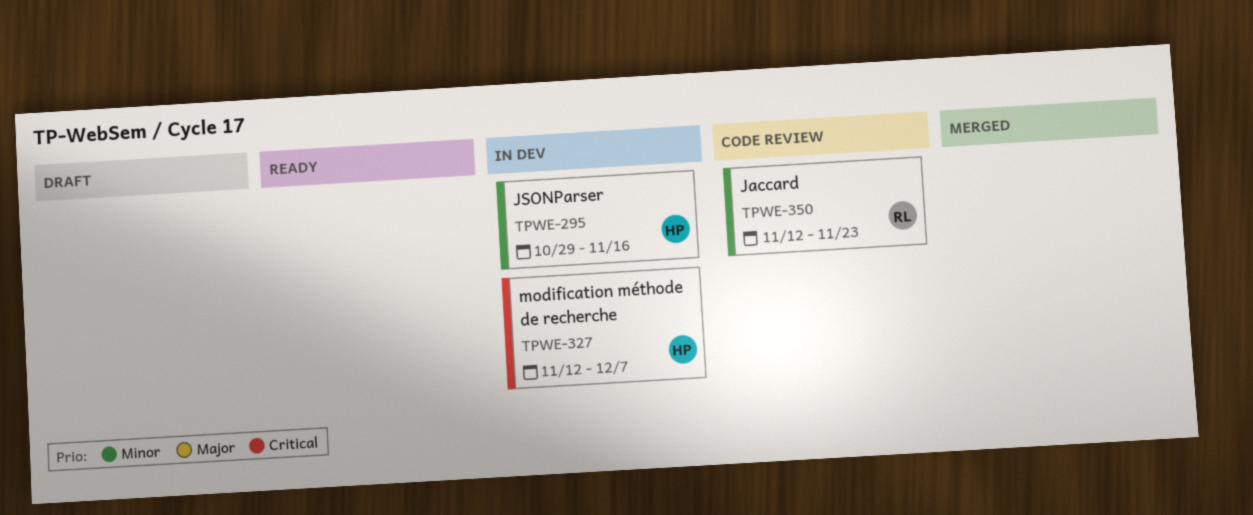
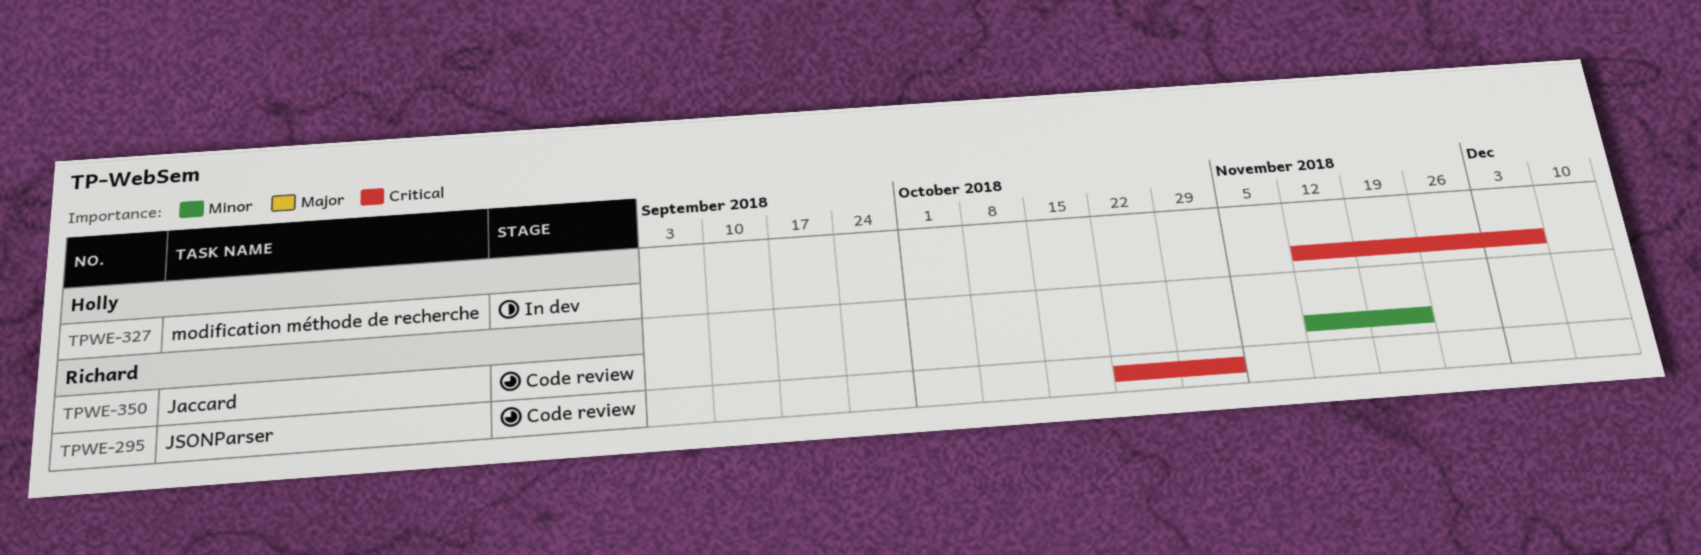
TPWE-295, status: In dev -> Code review
TPWE-295, owner: Holly -> Richard
TPWE-295, priority: Minor -> Critical
TPWE-295, start: Oct 29 -> Oct 22
TPWE-295, due: Nov 16 -> Nov 2

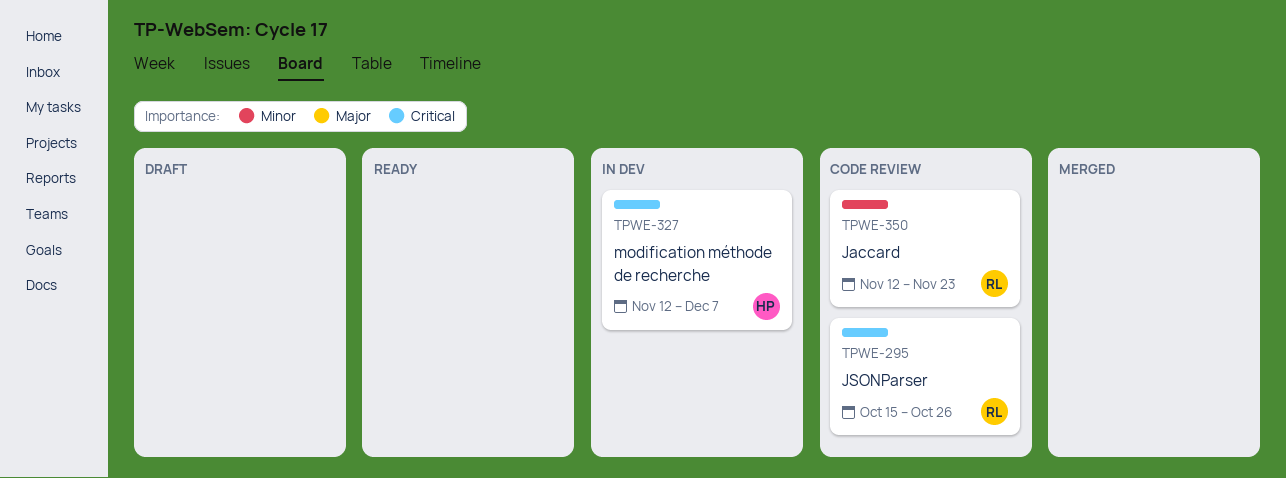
TPWE-295, start: Oct 22 -> Oct 15
TPWE-295, due: Nov 2 -> Oct 26

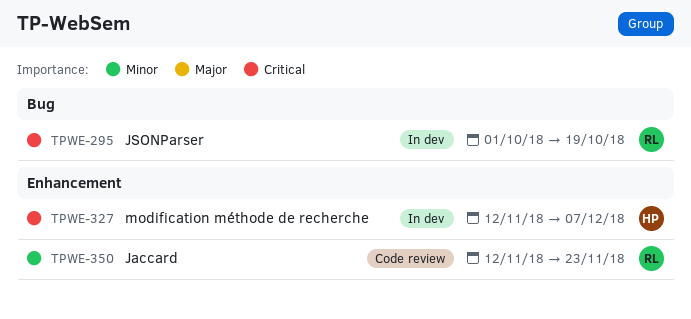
TPWE-295, status: Code review -> In dev
TPWE-295, start: Oct 15 -> Oct 1
TPWE-295, due: Oct 26 -> Oct 19

